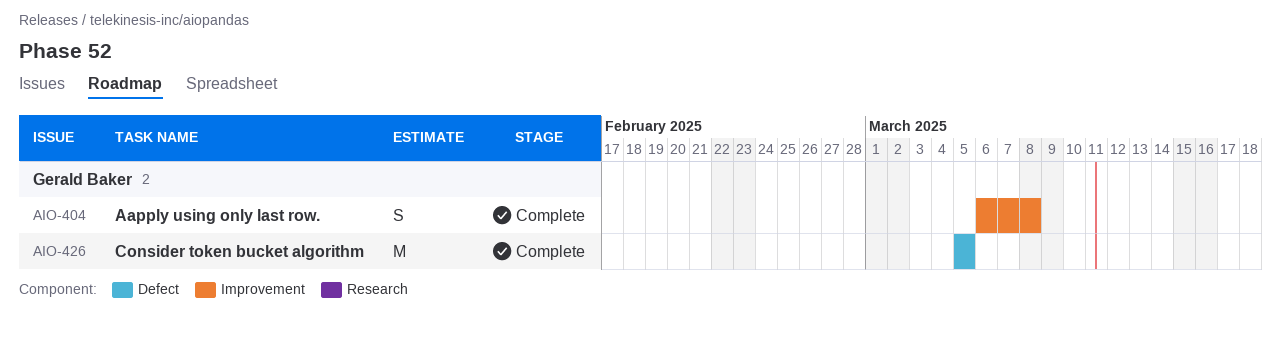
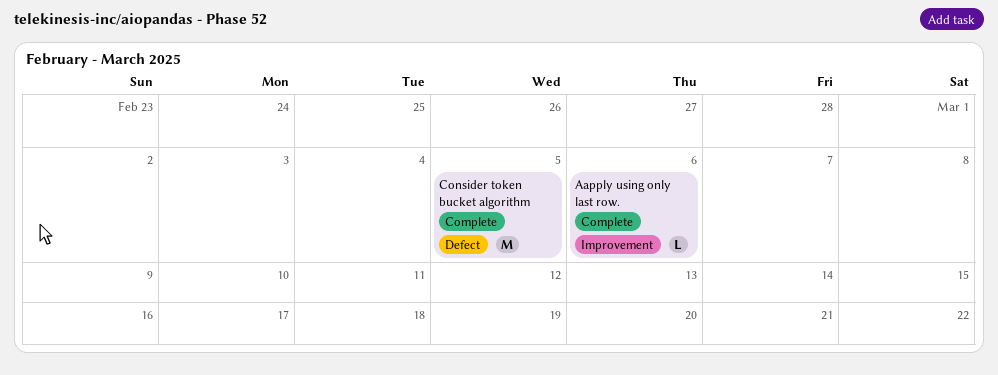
Aapply using only last row., estimate: S -> L
Aapply using only last row., due: Mar 8 -> Mar 6

